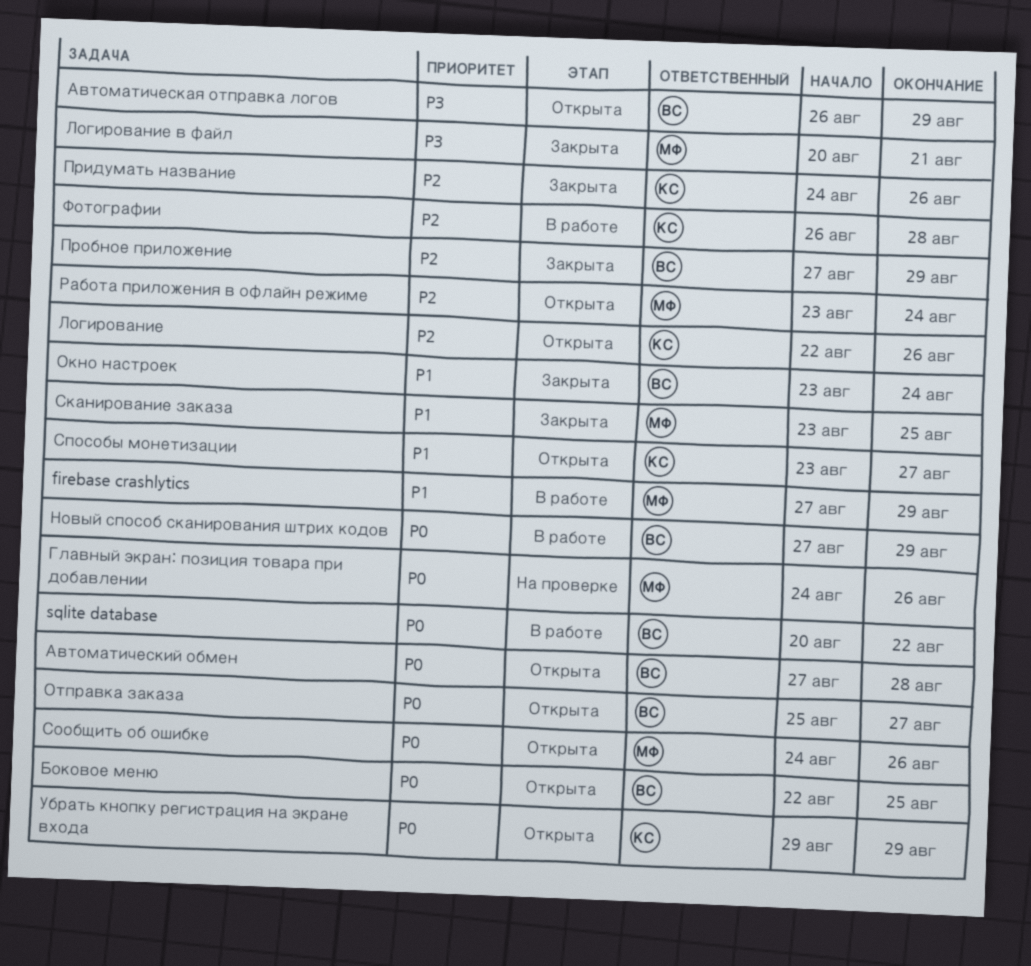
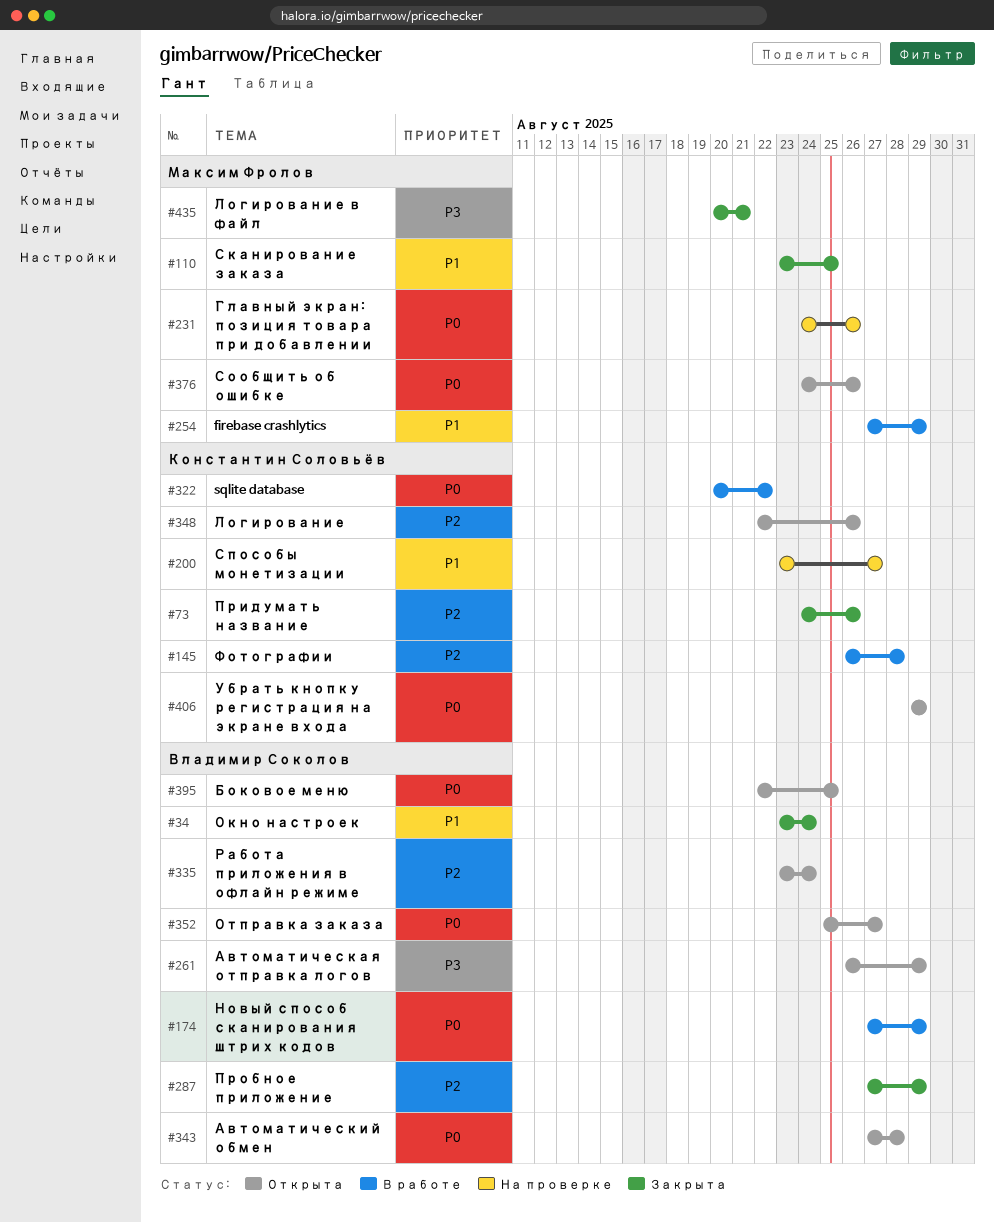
sqlite database, owner: Владимир Соколов -> Константин Соловьёв
Работа приложения в офлайн режиме, owner: Максим Фролов -> Владимир Соколов
Способы монетизации, status: Открыта -> На проверке

